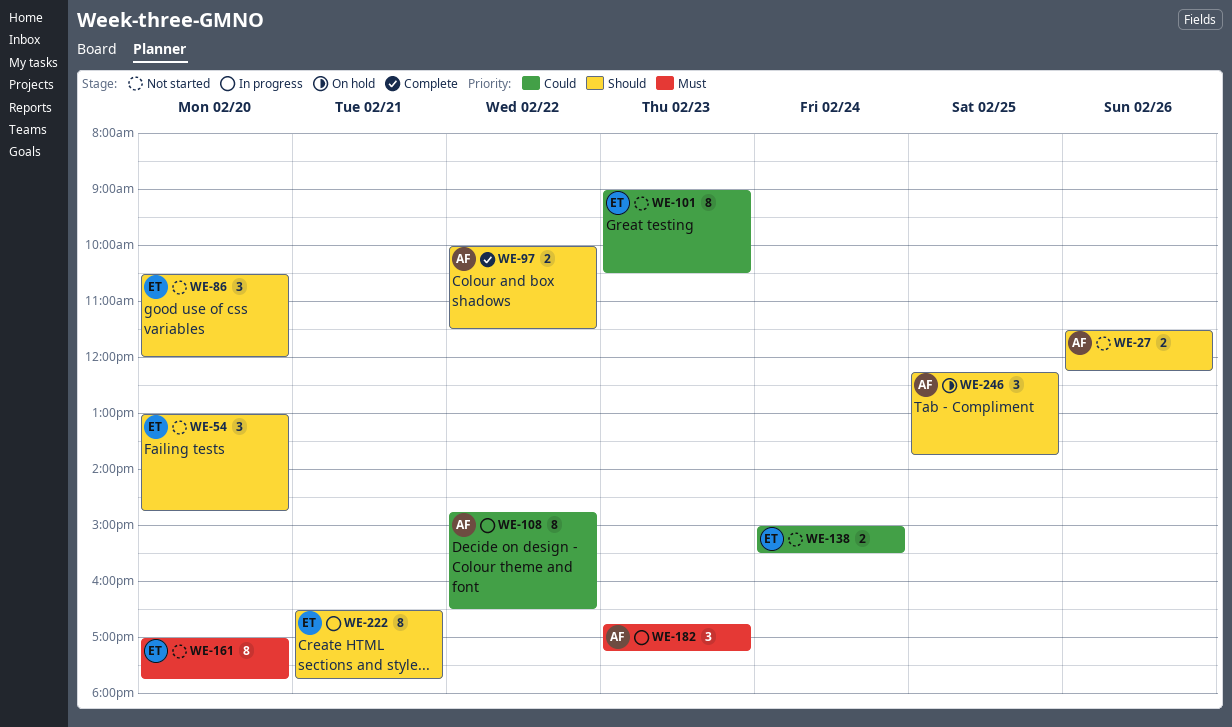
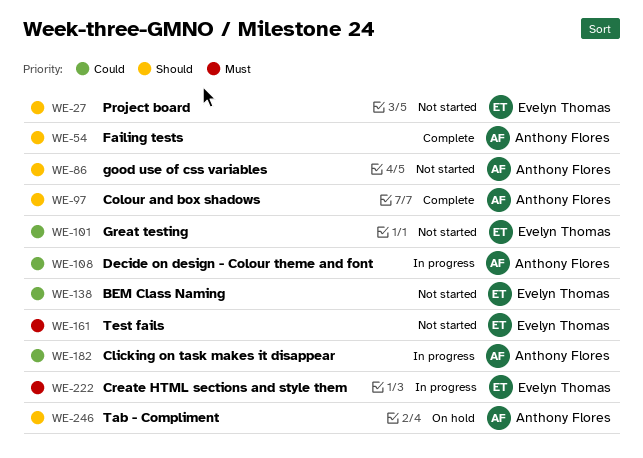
WE-27, owner: Anthony Flores -> Evelyn Thomas
WE-54, status: Not started -> Complete
WE-54, owner: Evelyn Thomas -> Anthony Flores
WE-86, owner: Evelyn Thomas -> Anthony Flores
WE-182, priority: Must -> Could
WE-222, priority: Should -> Must

